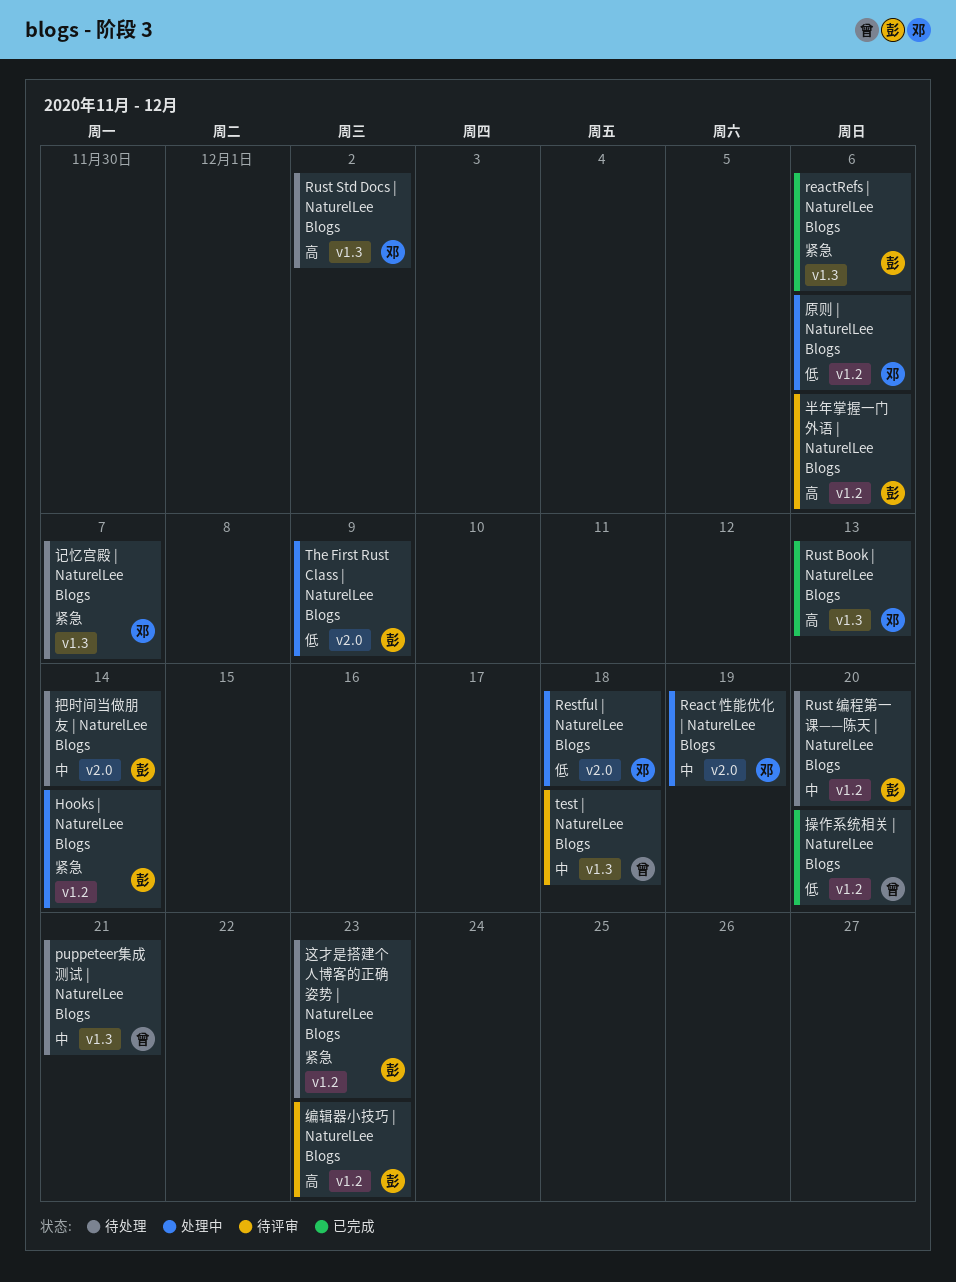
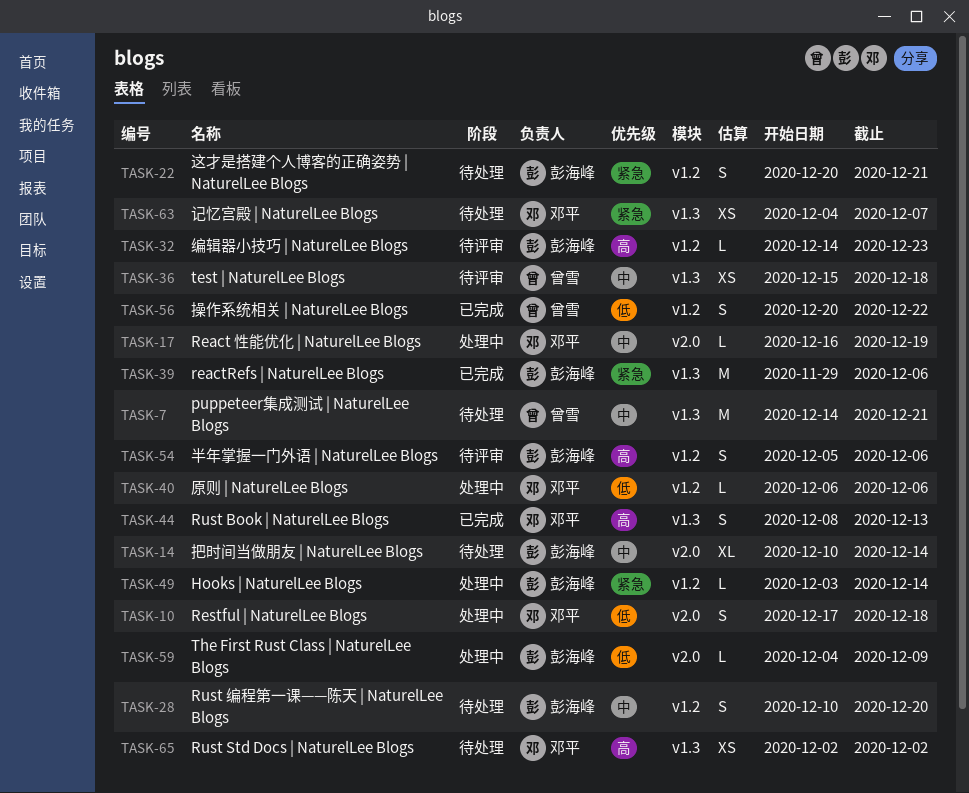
操作系统相关 | NaturelLee Blogs, due: Dec 20 -> Dec 22
这才是搭建个人博客的正确姿势 | NaturelLee Blogs, due: Dec 23 -> Dec 21

